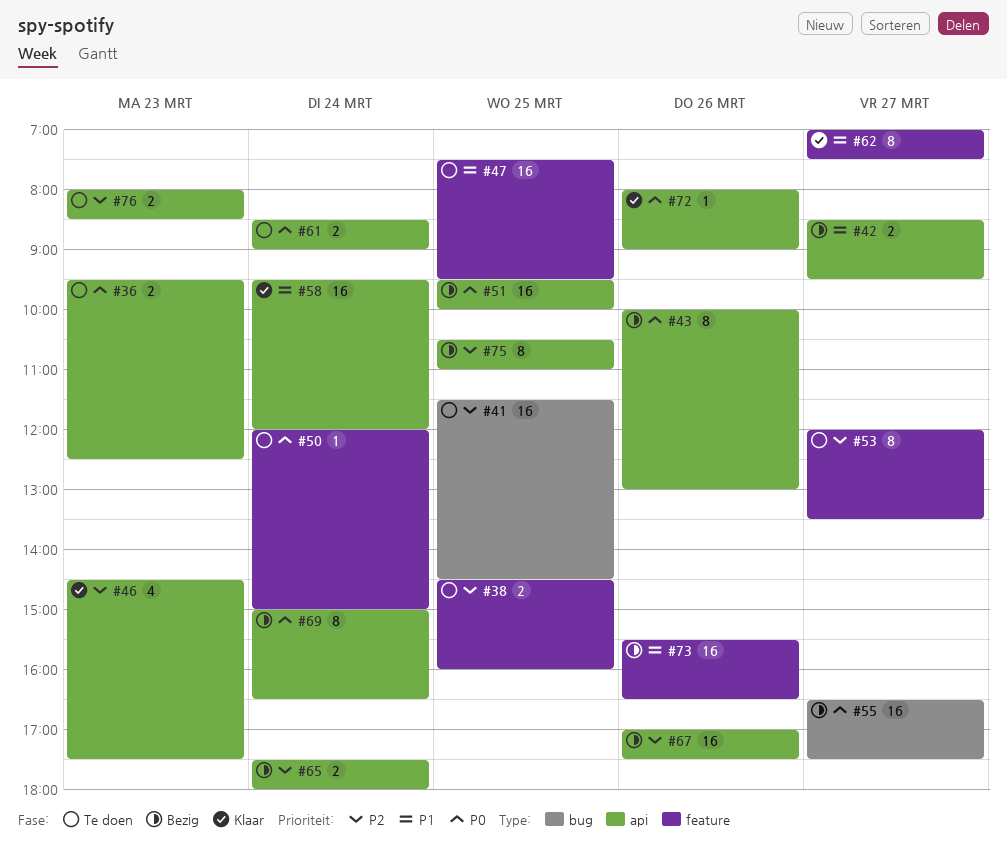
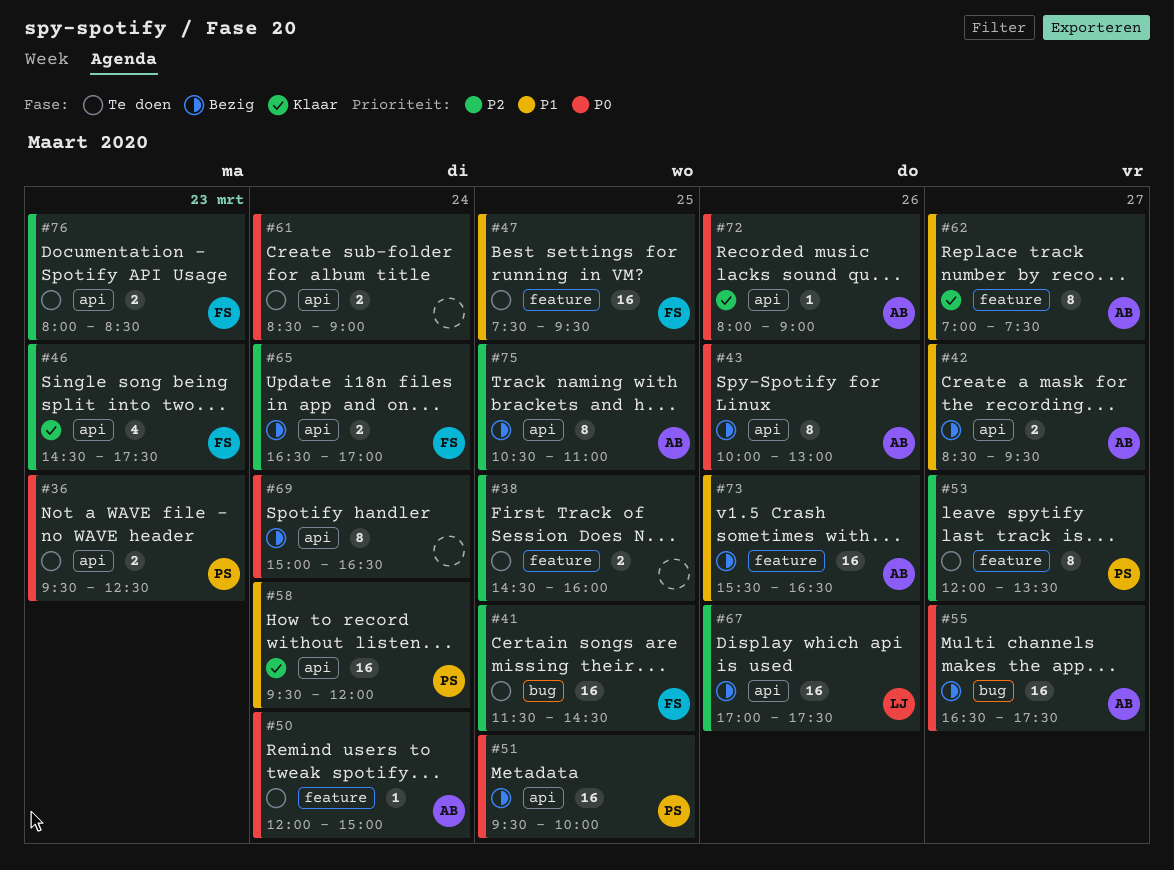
#65, begins: 17:30 -> 16:30
#65, ends: 18:00 -> 17:00

